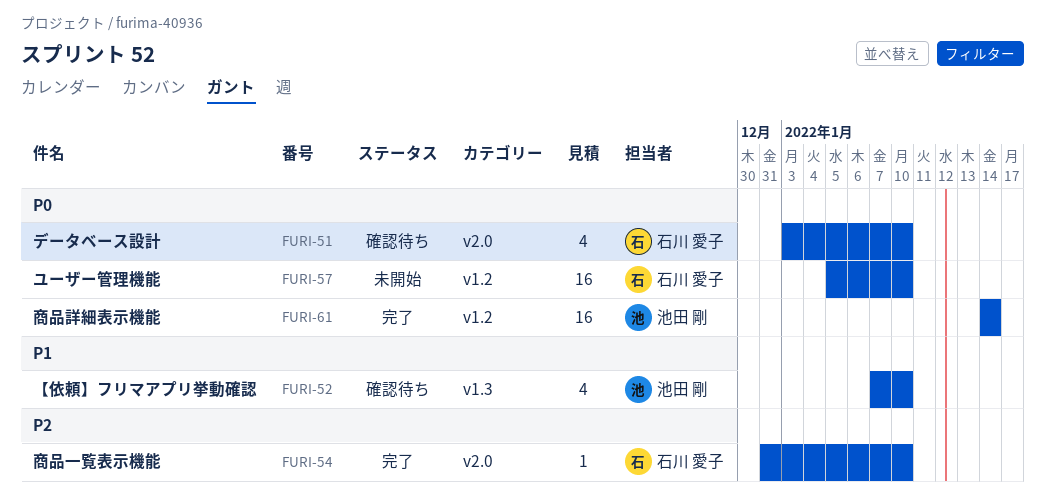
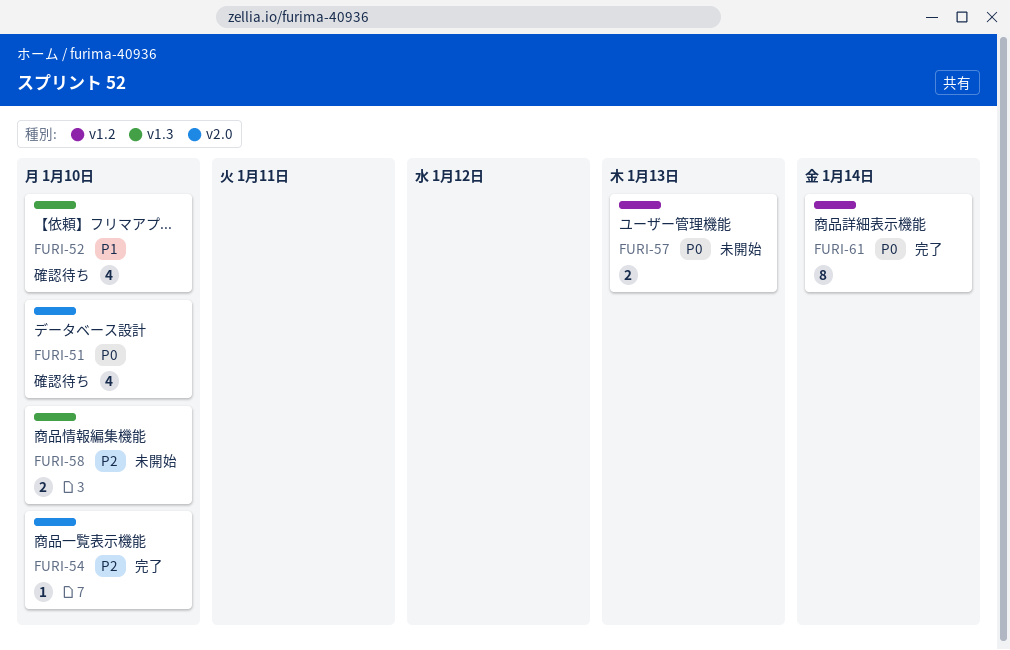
FURI-57, estimate: 16 -> 2
FURI-57, due: Jan 10 -> Jan 13
FURI-58: none -> present
FURI-61, estimate: 16 -> 8

